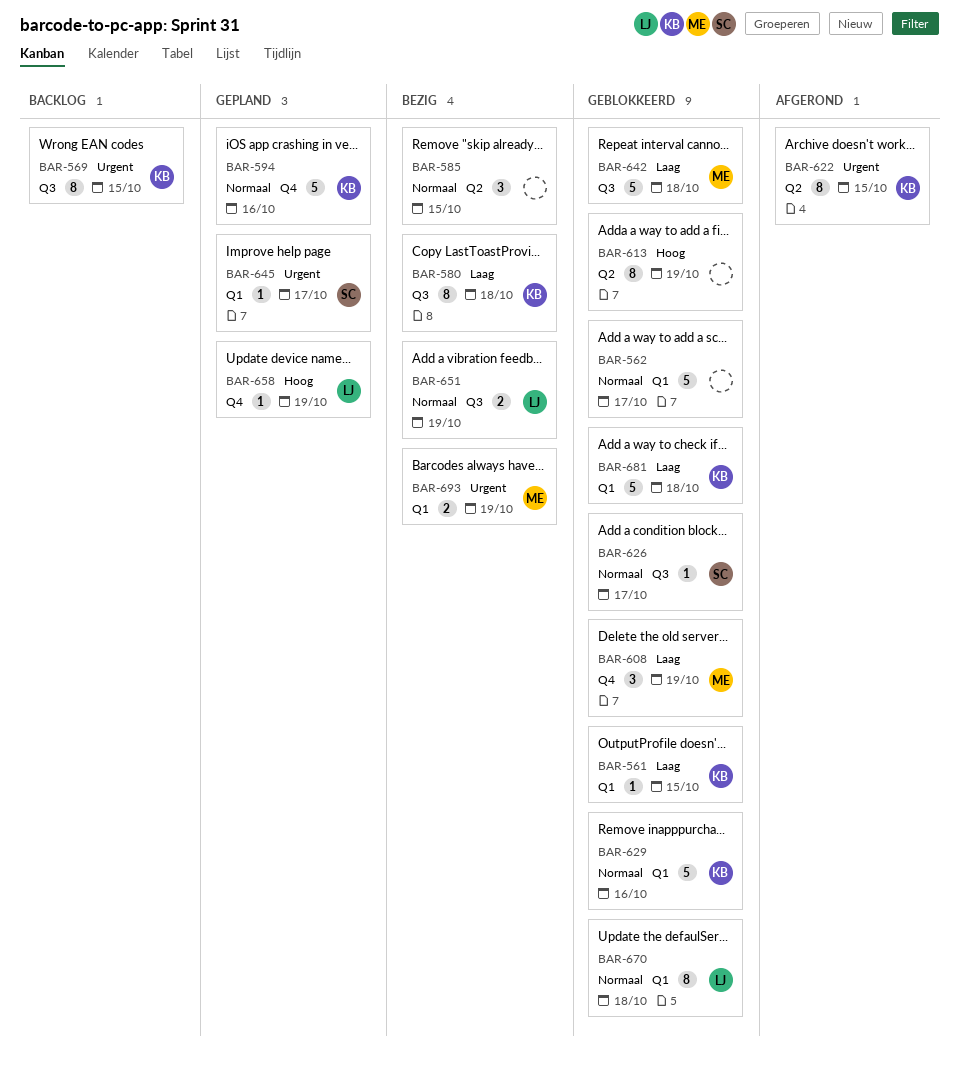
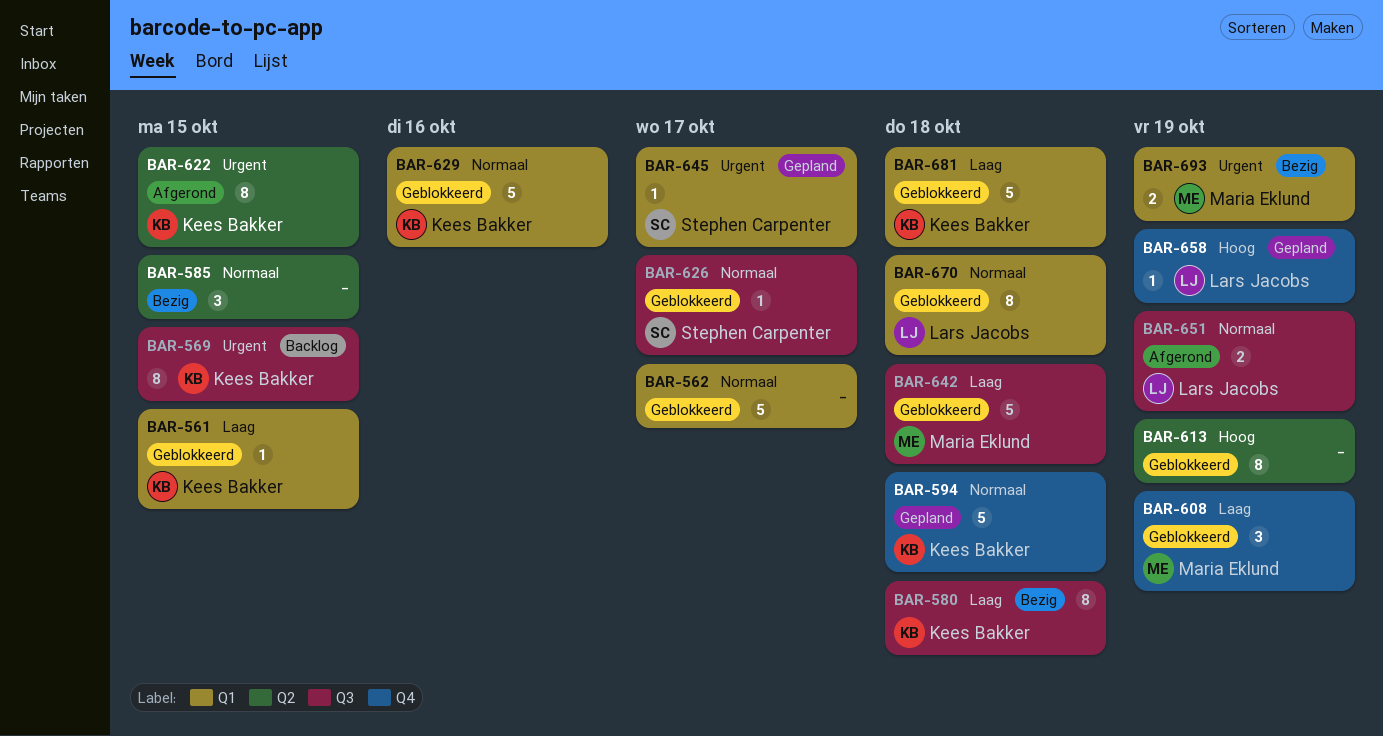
BAR-594, due: Oct 16 -> Oct 18
BAR-651, status: Bezig -> Afgerond

